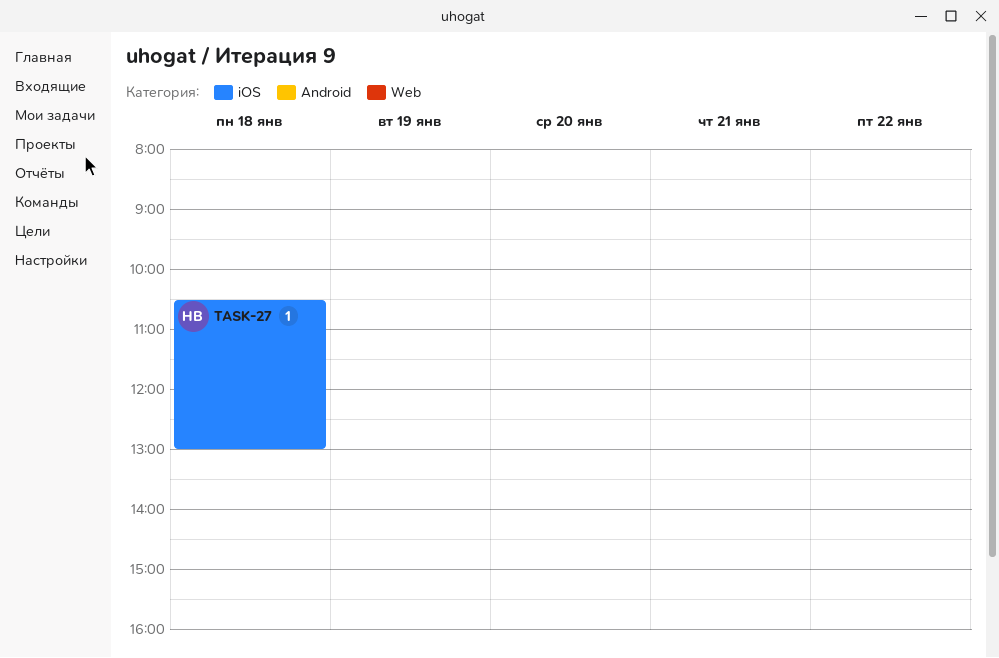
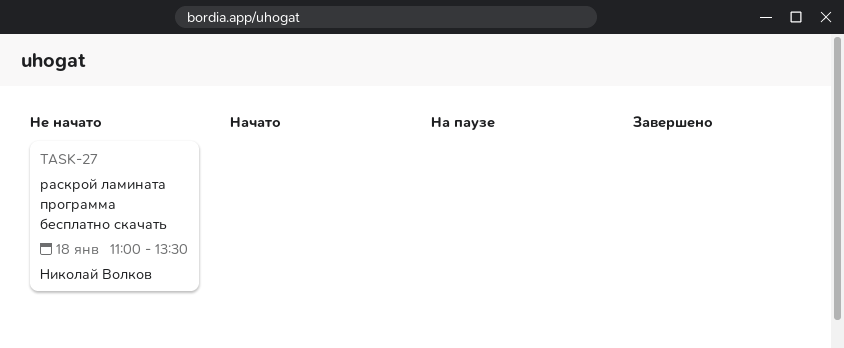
TASK-27, begins: 10:30 -> 11:00
TASK-27, ends: 13:00 -> 13:30

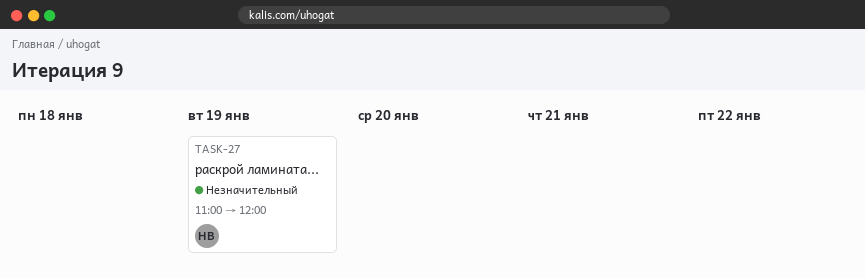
TASK-27, day: Jan 18 -> Jan 19
TASK-27, ends: 13:30 -> 12:00

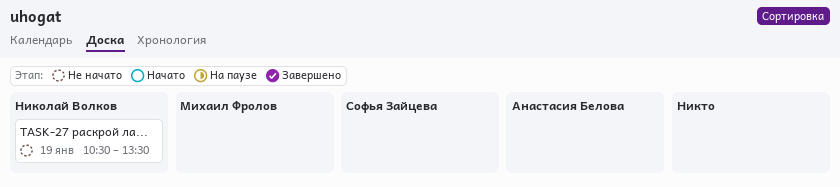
TASK-27, begins: 11:00 -> 10:30
TASK-27, ends: 12:00 -> 13:30

